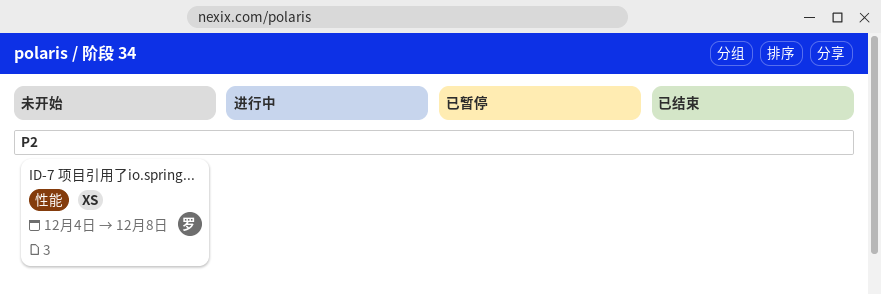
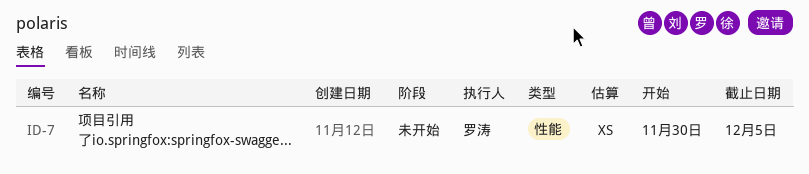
ID-7, start: Dec 4 -> Nov 30
ID-7, due: Dec 8 -> Dec 5

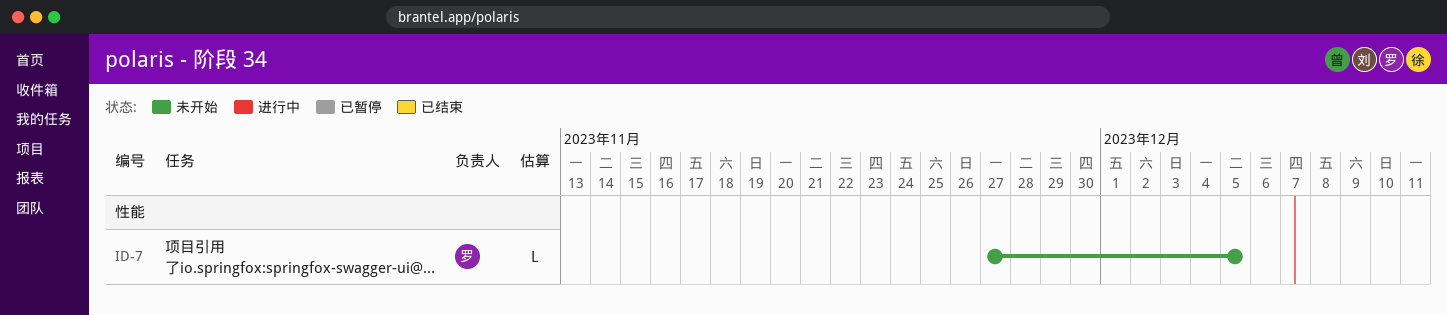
ID-7, estimate: XS -> L
ID-7, start: Nov 30 -> Nov 27

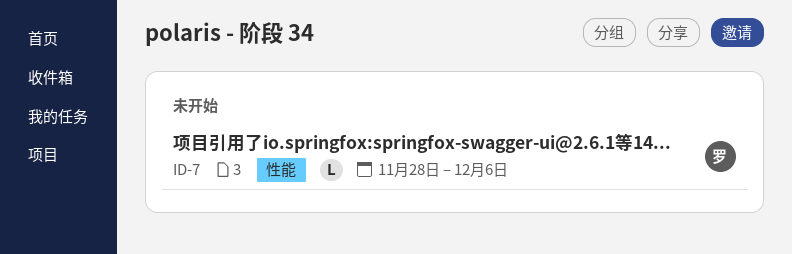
ID-7, start: Nov 27 -> Nov 28
ID-7, due: Dec 5 -> Dec 6

